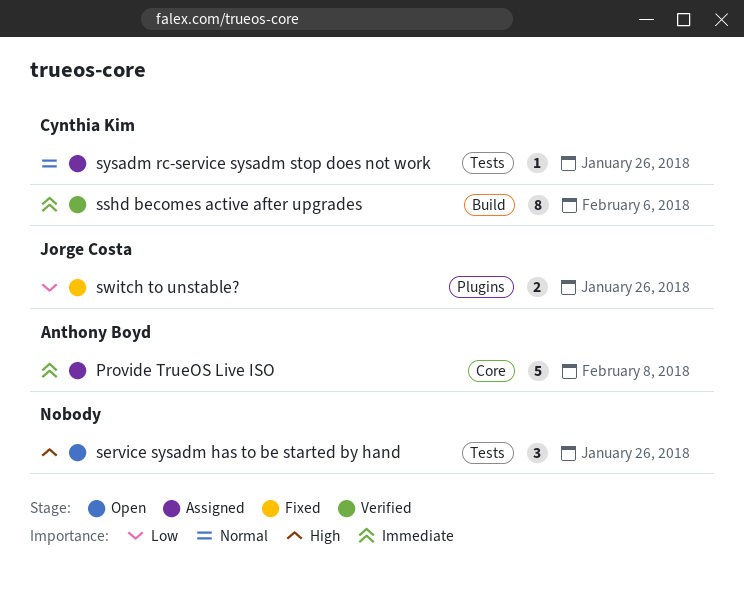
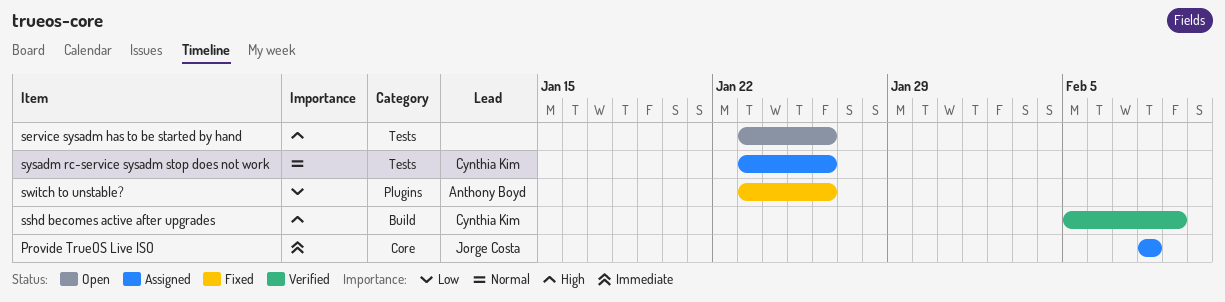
Provide TrueOS Live ISO, owner: Anthony Boyd -> Jorge Costa
sshd becomes active after upgrades, priority: Immediate -> High
sshd becomes active after upgrades, due: Feb 6 -> Feb 9
switch to unstable?, owner: Jorge Costa -> Anthony Boyd

